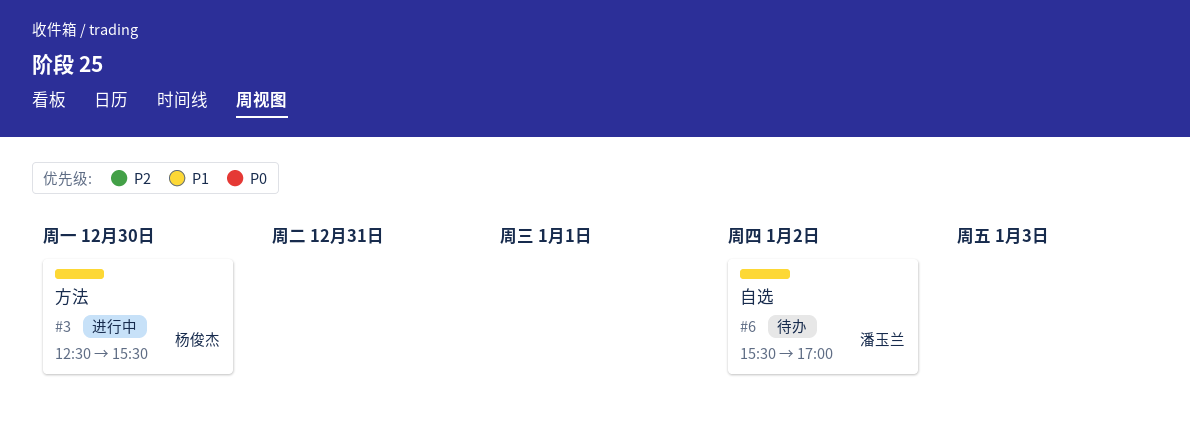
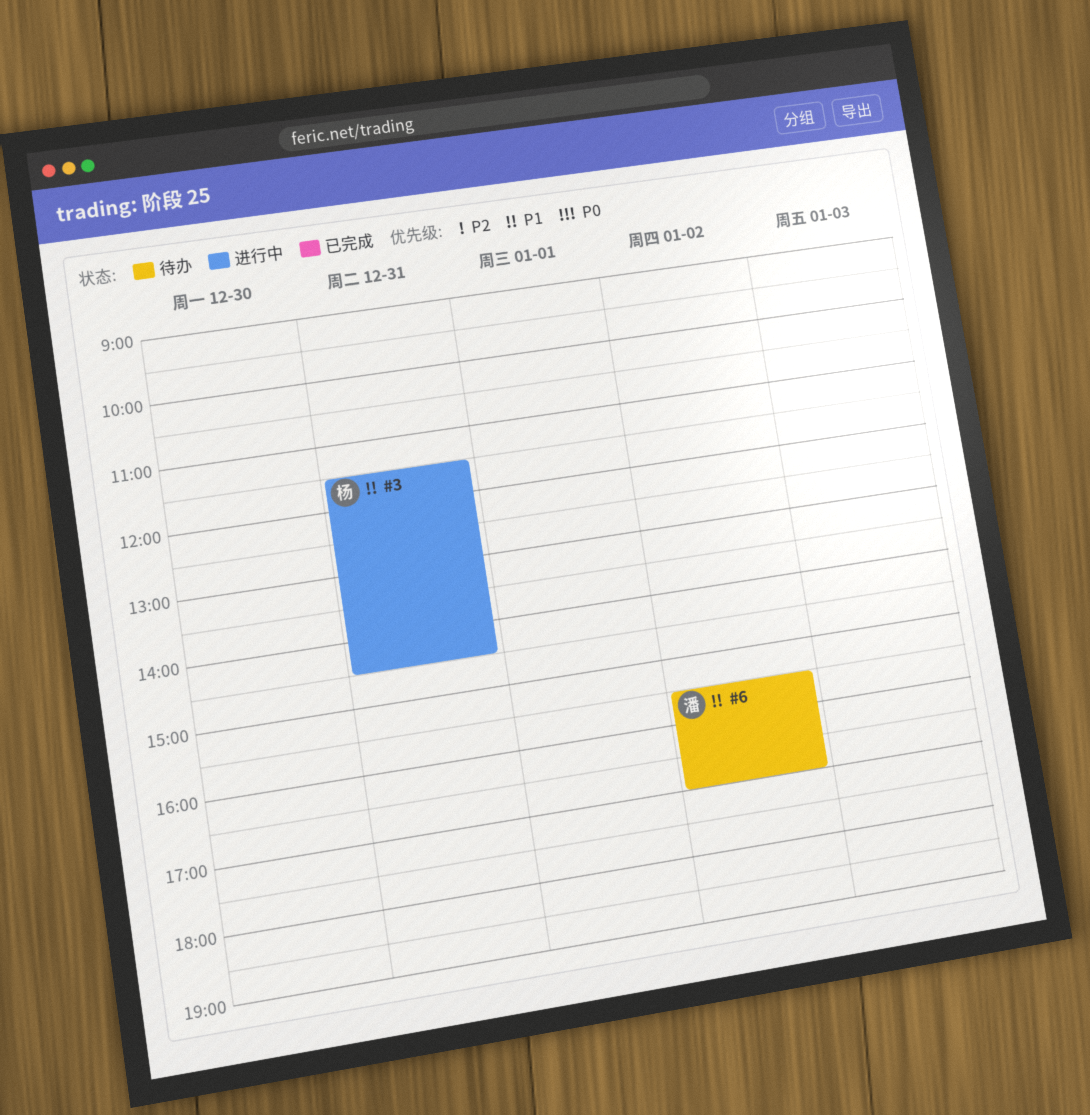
#3, day: Dec 30 -> Dec 31
#3, begins: 12:30 -> 11:30
#3, ends: 15:30 -> 14:30

